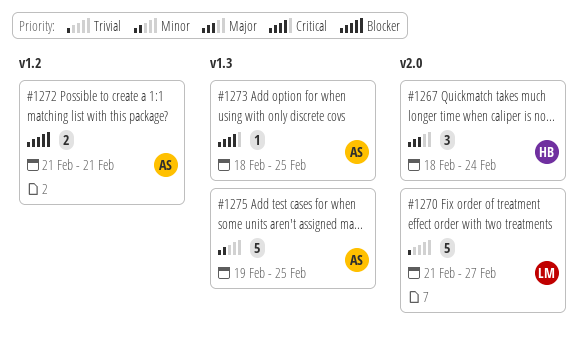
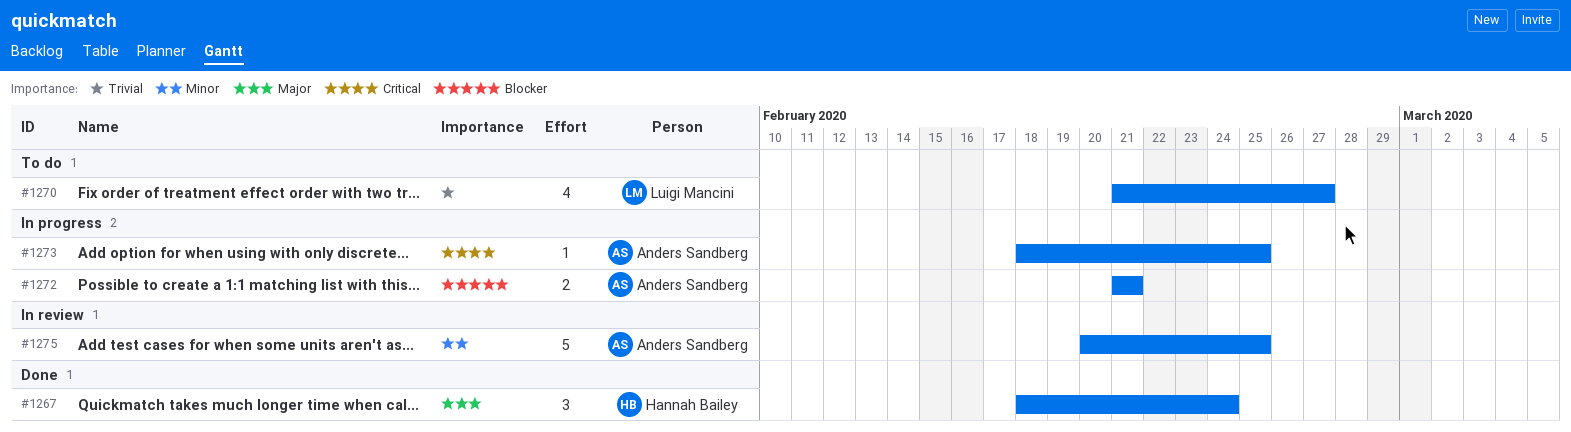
#1270, estimate: 5 -> 4
#1275, start: Feb 19 -> Feb 20

